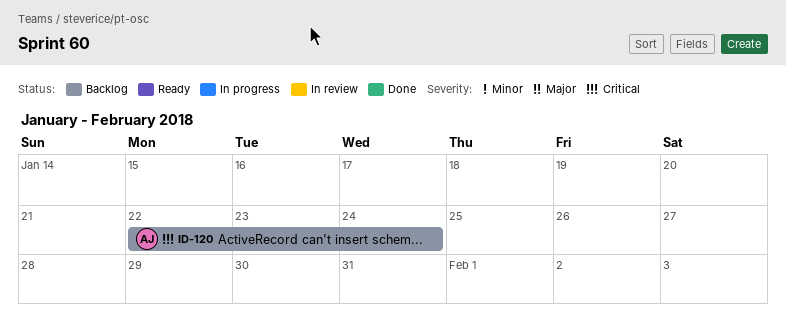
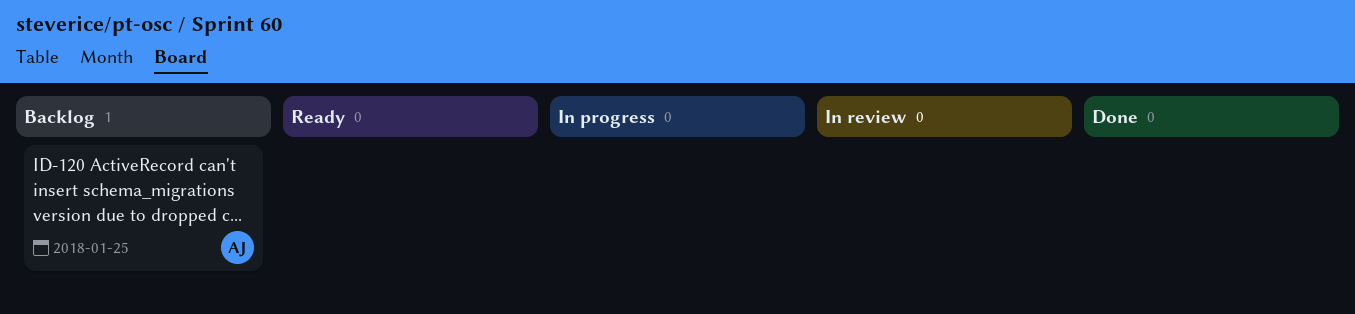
ID-120, due: Jan 24 -> Jan 25

